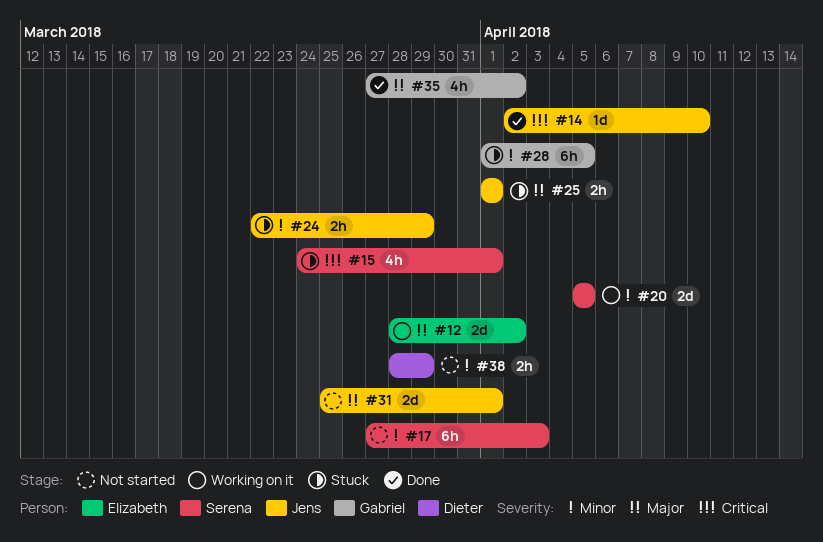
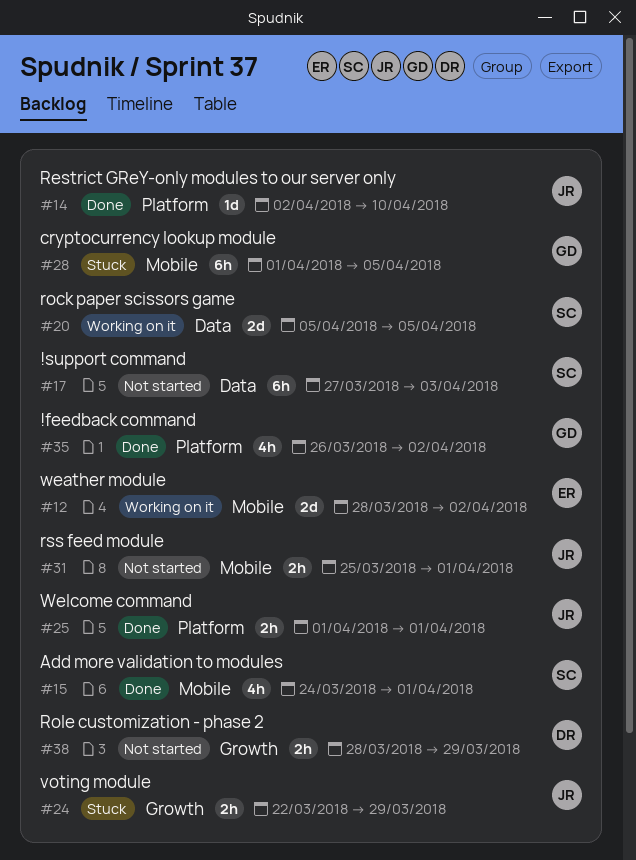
#15, status: Stuck -> Done
#25, status: Stuck -> Done
#31, estimate: 2d -> 2h
#35, start: Mar 27 -> Mar 26

